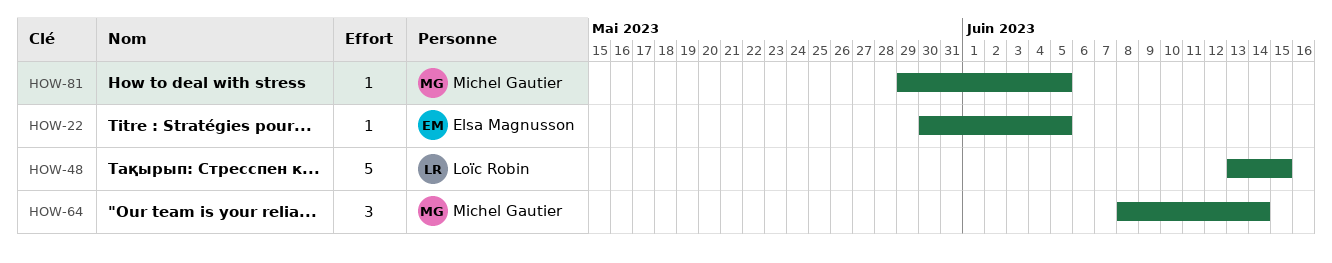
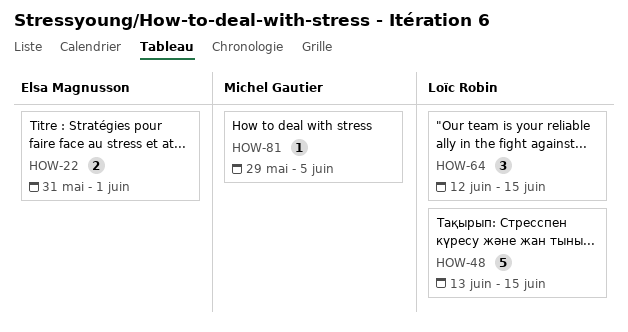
HOW-22, estimate: 1 -> 2
HOW-22, start: May 30 -> May 31
HOW-22, due: Jun 5 -> Jun 1
HOW-64, owner: Michel Gautier -> Loïc Robin
HOW-64, start: Jun 8 -> Jun 12
HOW-64, due: Jun 14 -> Jun 15

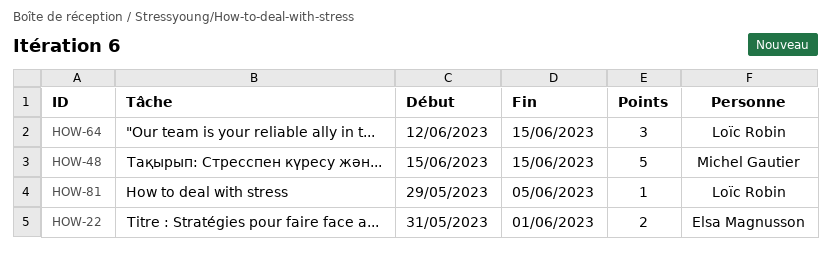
HOW-48, owner: Loïc Robin -> Michel Gautier
HOW-48, start: Jun 13 -> Jun 15
HOW-81, owner: Michel Gautier -> Loïc Robin

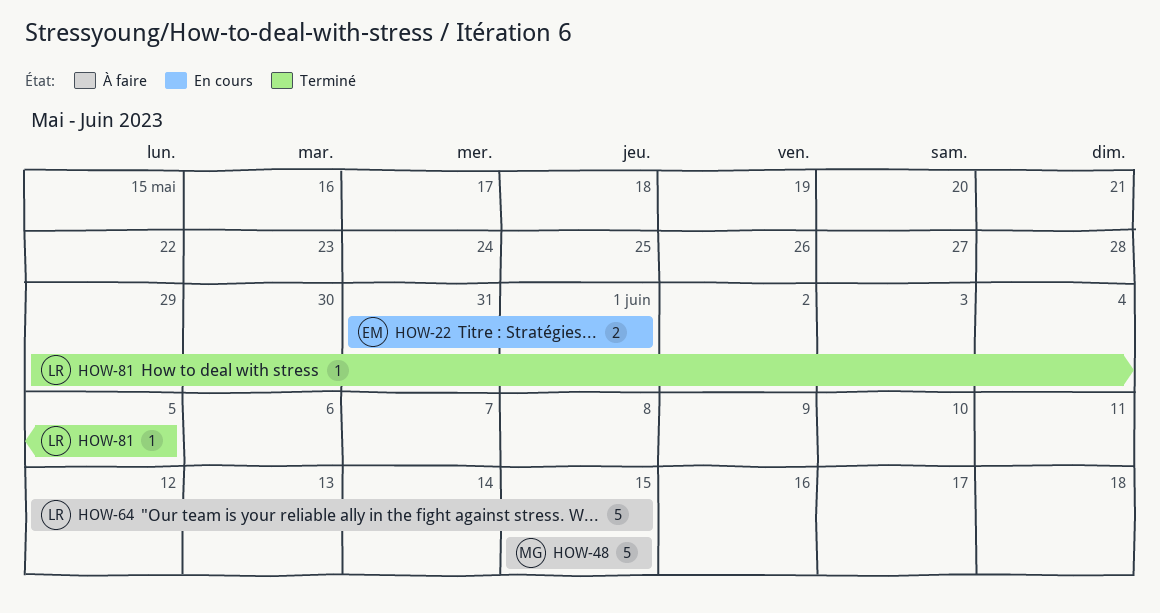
HOW-64, estimate: 3 -> 5

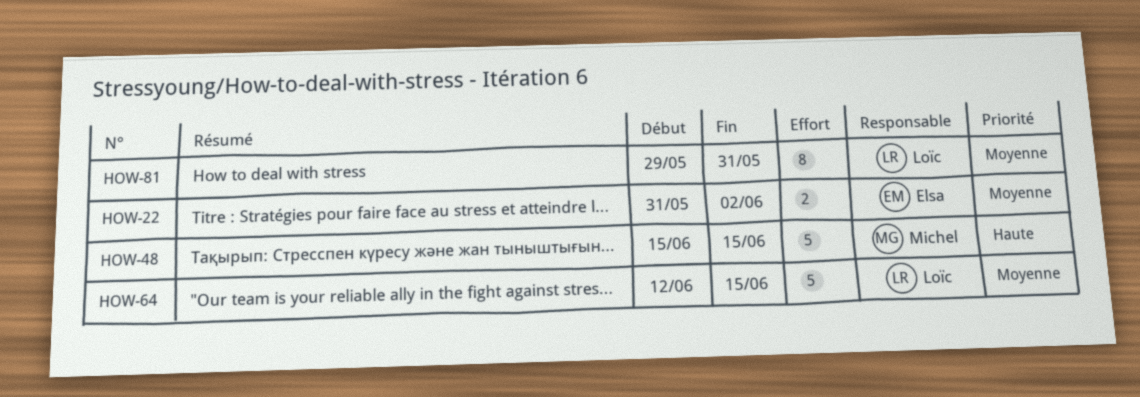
HOW-22, due: Jun 1 -> Jun 2
HOW-81, estimate: 1 -> 8
HOW-81, due: Jun 5 -> May 31

